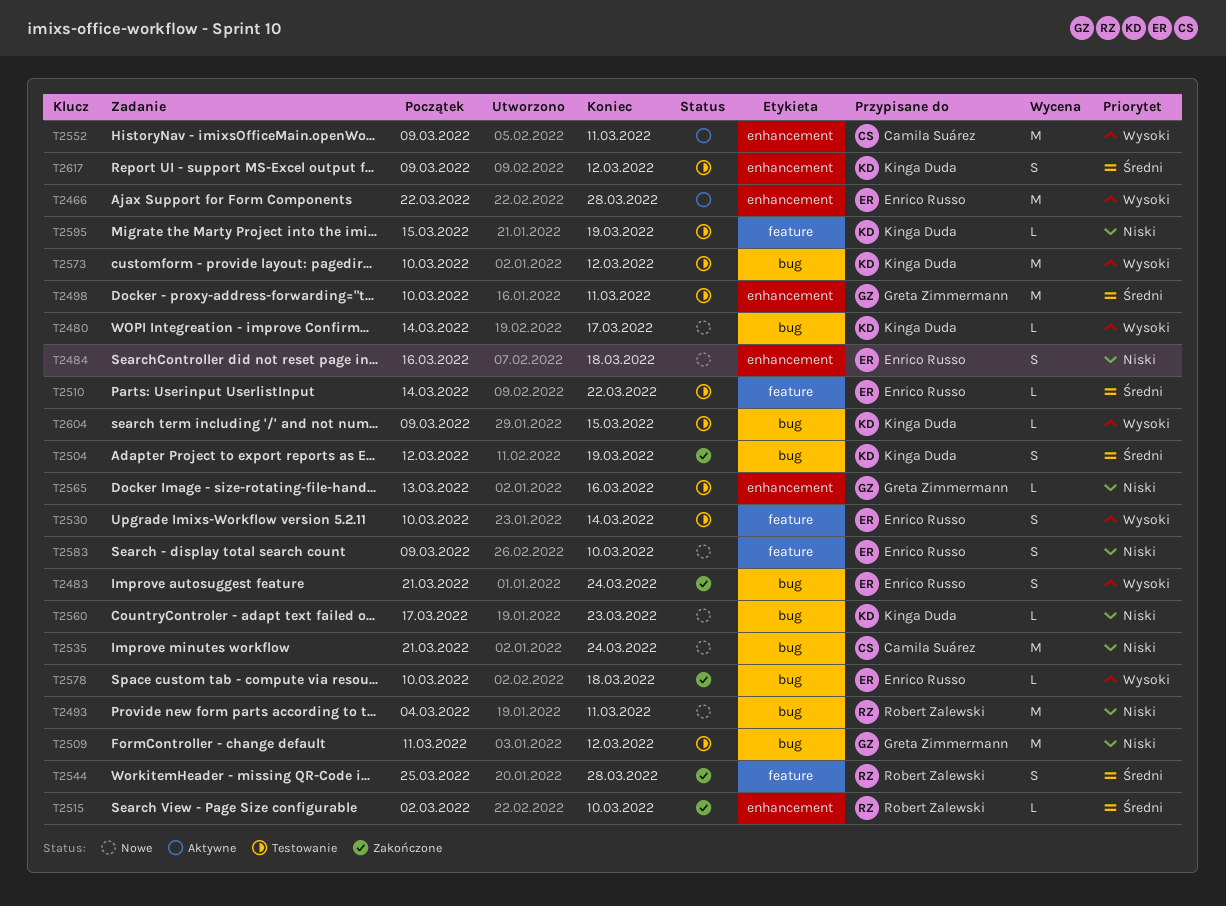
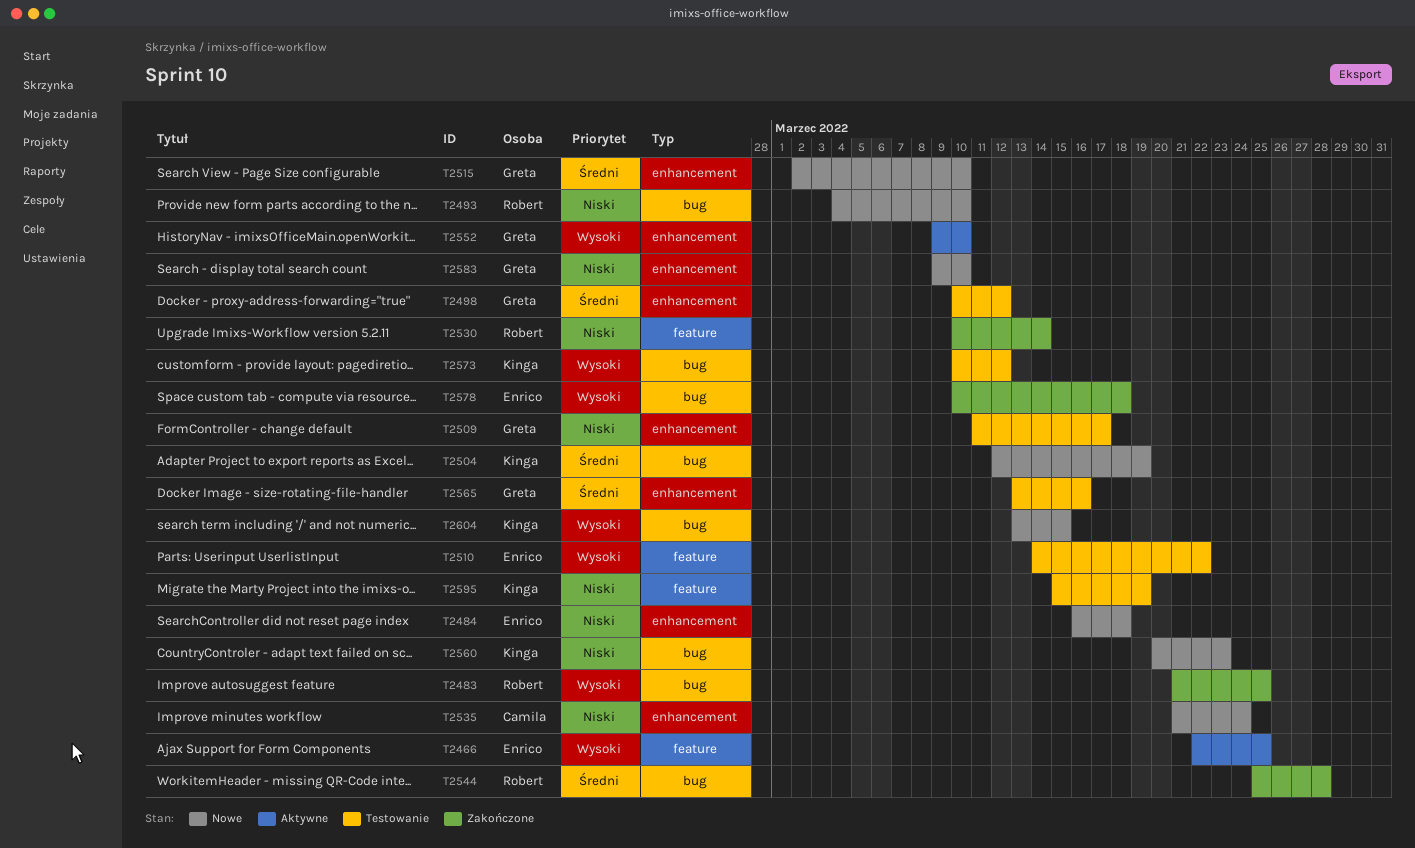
T2466, label: enhancement -> feature
T2466, due: Mar 28 -> Mar 25
T2480: present -> none
T2483, owner: Enrico Russo -> Robert Zalewski
T2483, due: Mar 24 -> Mar 25
T2493, due: Mar 11 -> Mar 10
T2498, due: Mar 11 -> Mar 12
T2504, status: Zakończone -> Nowe
T2509, label: bug -> enhancement
T2509, due: Mar 12 -> Mar 17
T2510, priority: Średni -> Wysoki
T2515, status: Zakończone -> Nowe
T2515, owner: Robert Zalewski -> Greta Zimmermann
T2530, status: Testowanie -> Zakończone
T2530, owner: Enrico Russo -> Robert Zalewski
T2530, priority: Wysoki -> Niski
T2535, label: bug -> enhancement
T2544, label: feature -> bug
T2552, owner: Camila Suárez -> Greta Zimmermann
T2552, due: Mar 11 -> Mar 10
T2560, start: Mar 17 -> Mar 20
T2565, priority: Niski -> Średni
T2583, owner: Enrico Russo -> Greta Zimmermann
T2583, label: feature -> enhancement
T2604, status: Testowanie -> Nowe
T2604, start: Mar 9 -> Mar 13
T2617: present -> none

